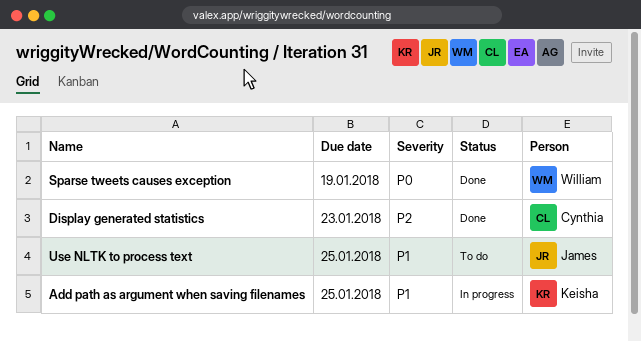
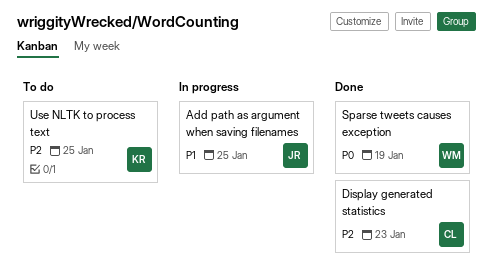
Add path as argument when saving filenames, owner: Keisha -> James
Use NLTK to process text, owner: James -> Keisha
Use NLTK to process text, priority: P1 -> P2

